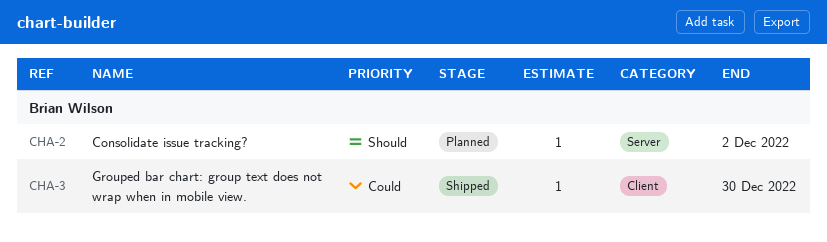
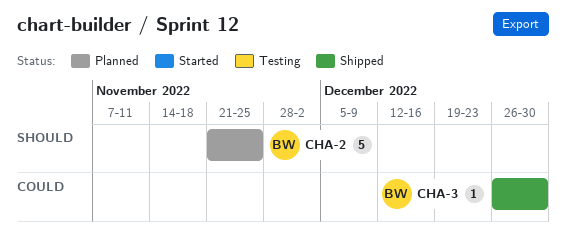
CHA-2, estimate: 1 -> 5
CHA-2, due: Dec 2 -> Nov 25

